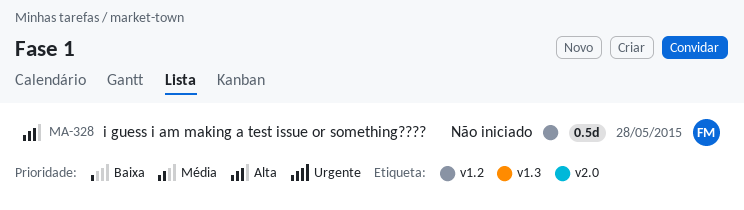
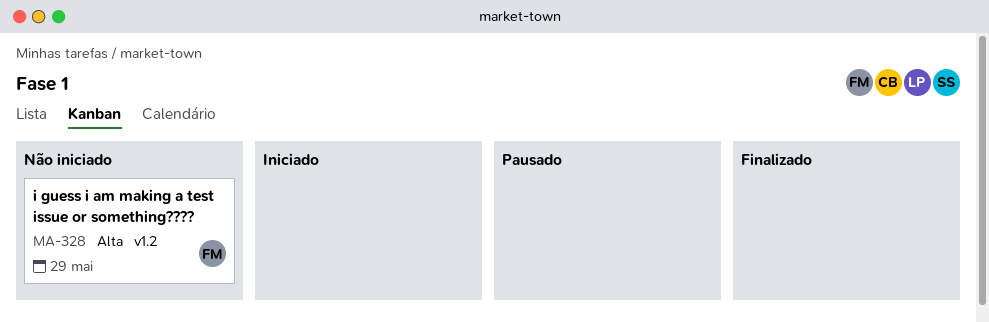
MA-328, due: May 28 -> May 29

